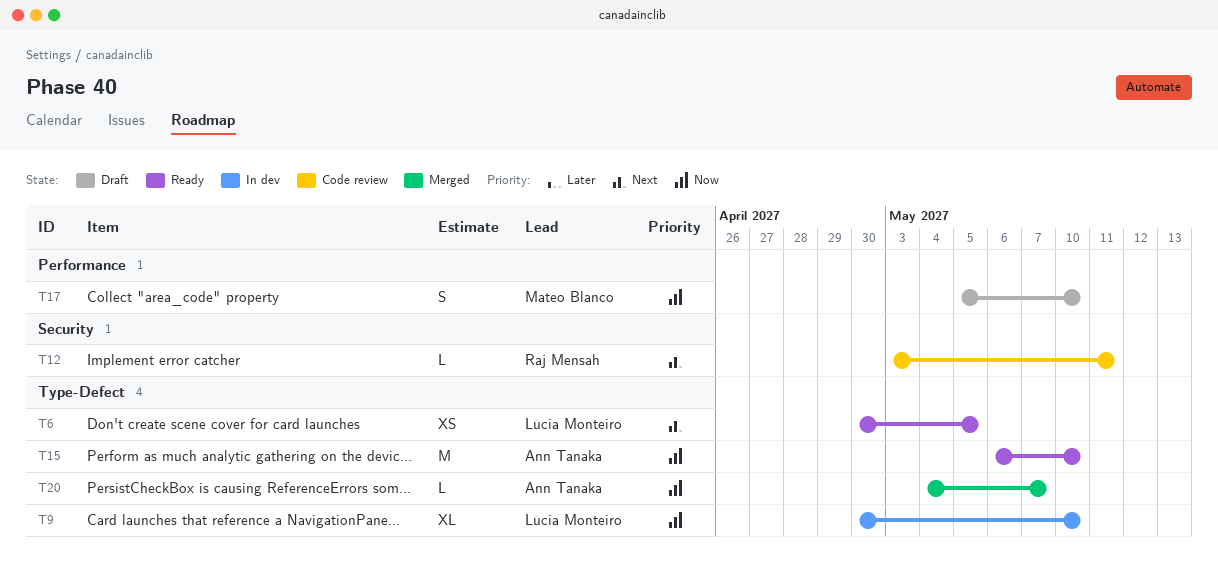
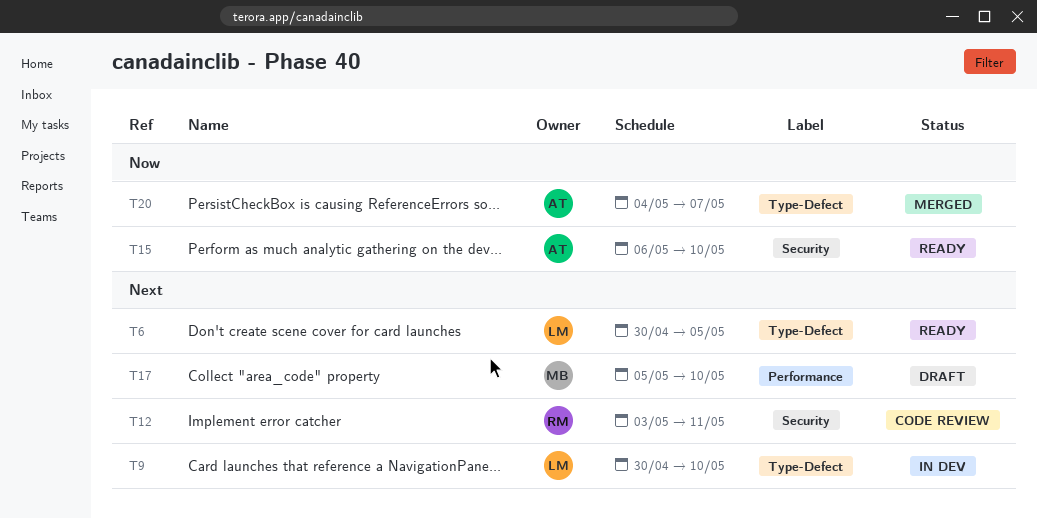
T9, priority: Now -> Next
T15, label: Type-Defect -> Security
T17, priority: Now -> Next

